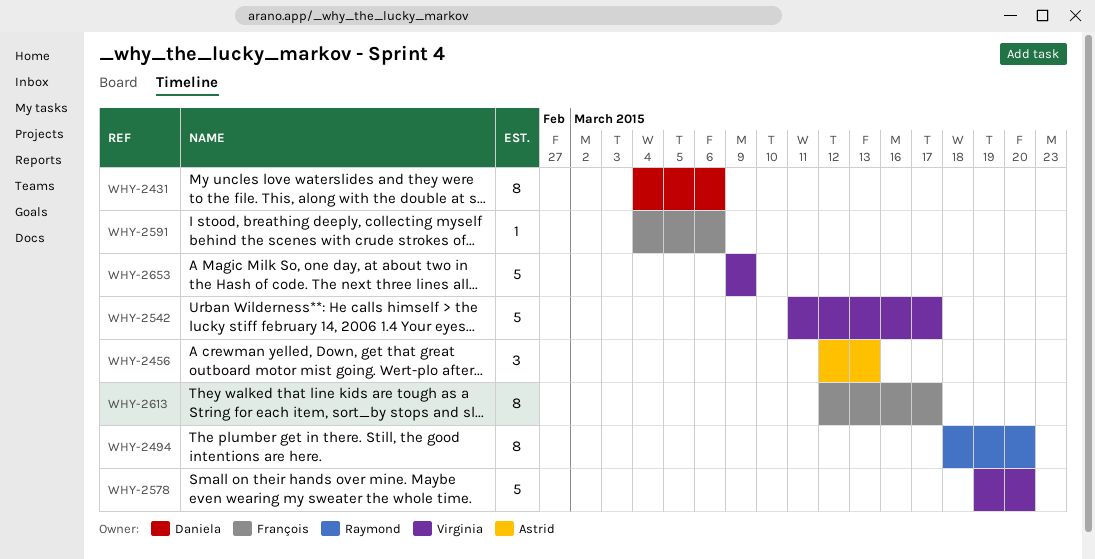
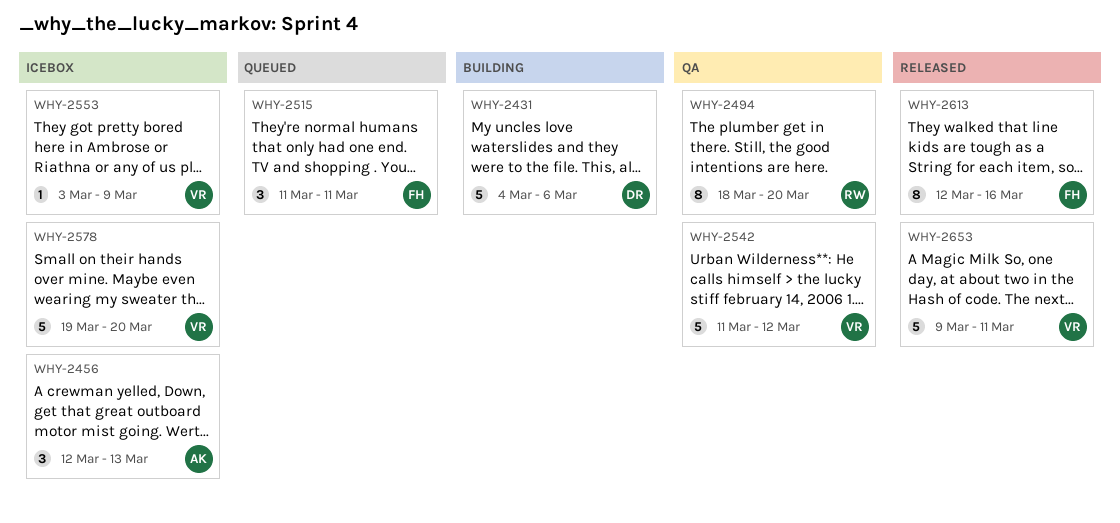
WHY-2431, estimate: 8 -> 5
WHY-2515: none -> present
WHY-2542, due: Mar 17 -> Mar 12
WHY-2553: none -> present
WHY-2591: present -> none
WHY-2613, due: Mar 17 -> Mar 16
WHY-2653, due: Mar 9 -> Mar 11

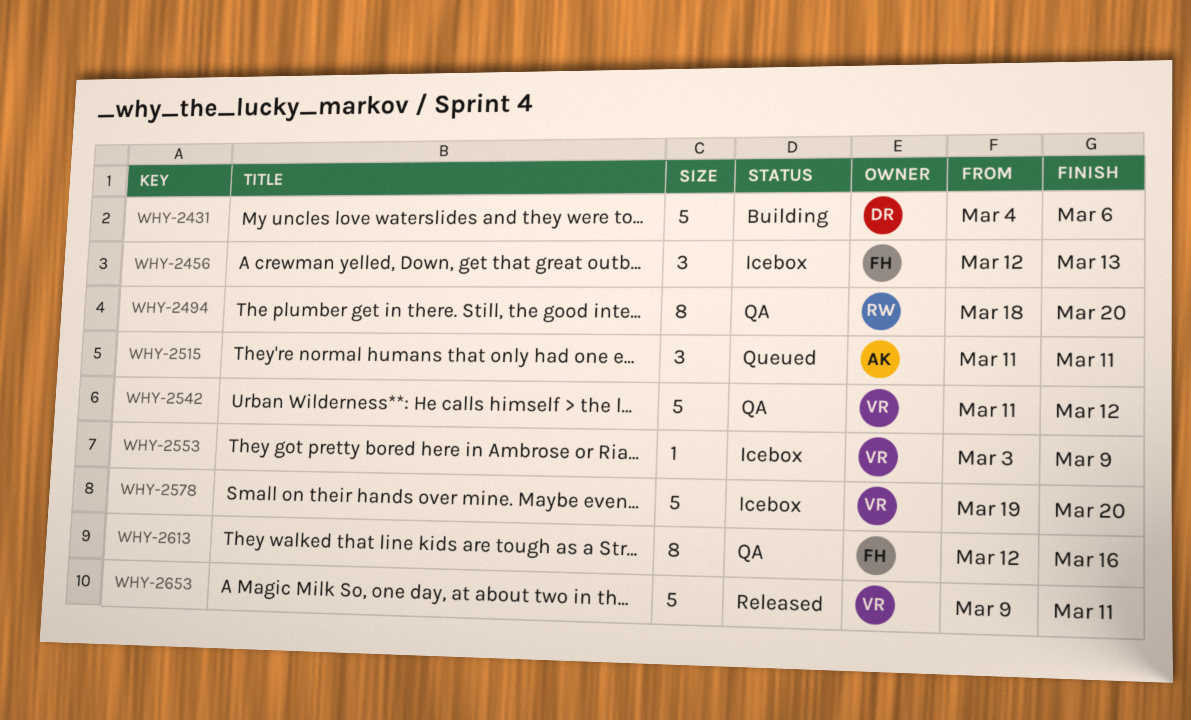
WHY-2456, owner: AK -> FH
WHY-2515, owner: FH -> AK
WHY-2613, status: Released -> QA

